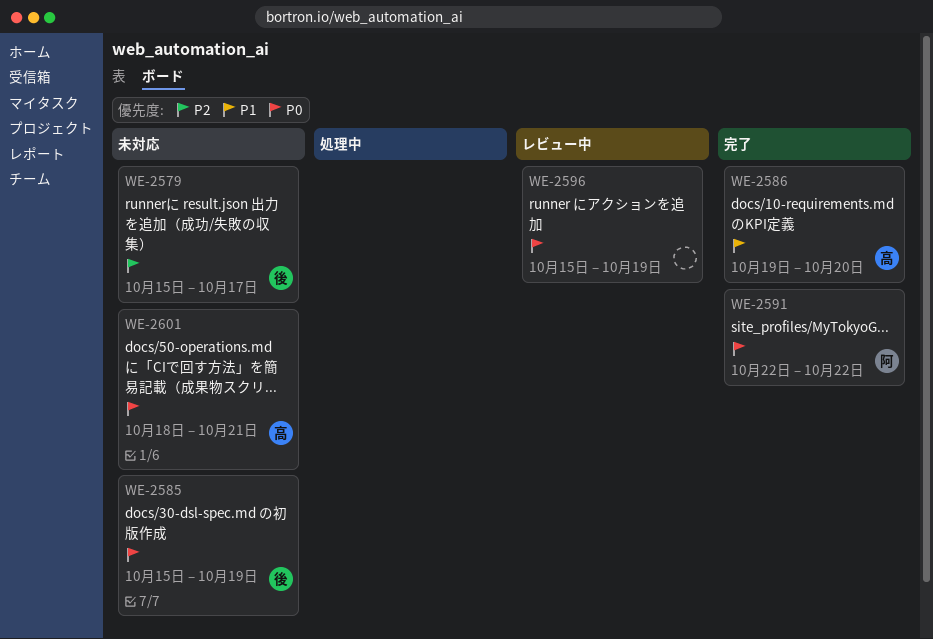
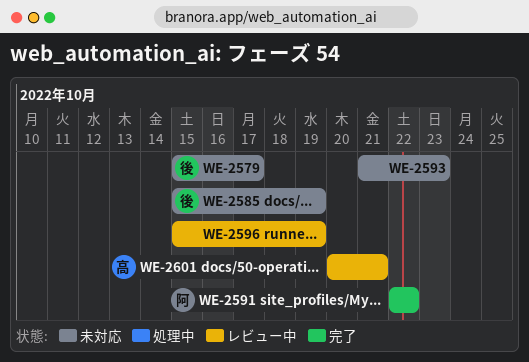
WE-2586: present -> none
WE-2593: none -> present
WE-2601, status: 未対応 -> レビュー中
WE-2601, start: Oct 18 -> Oct 20

